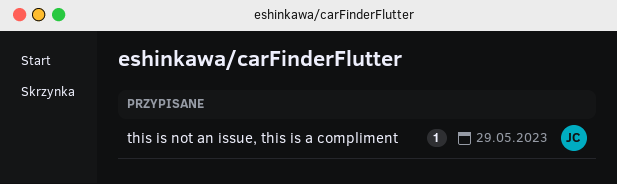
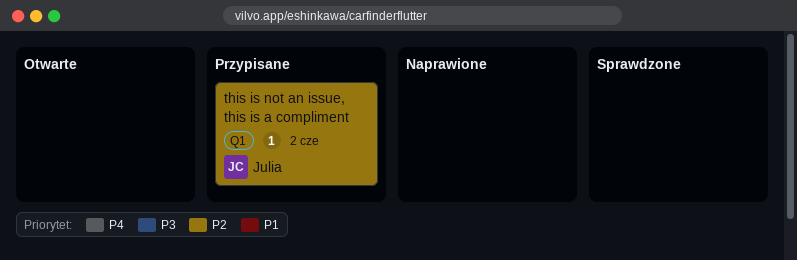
this is not an issue, this is a compliment, due: May 29 -> Jun 2

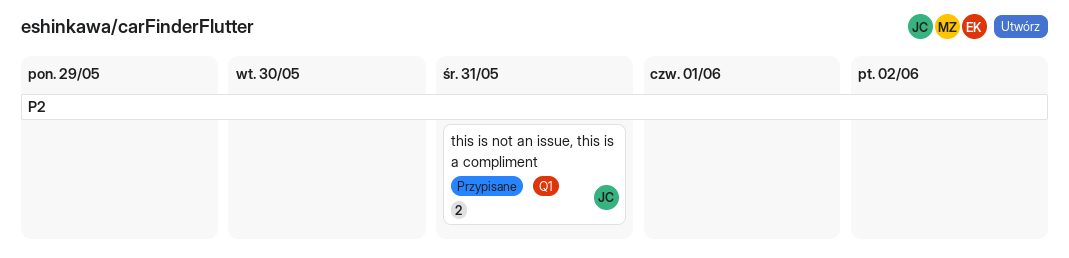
this is not an issue, this is a compliment, estimate: 1 -> 2
this is not an issue, this is a compliment, due: Jun 2 -> May 31

